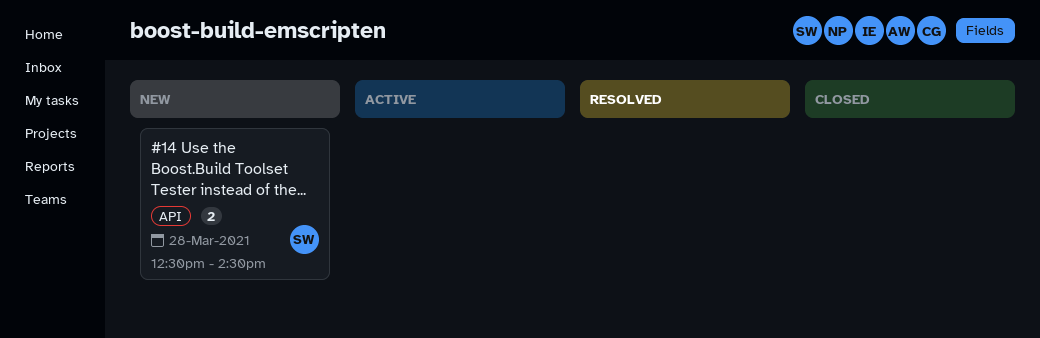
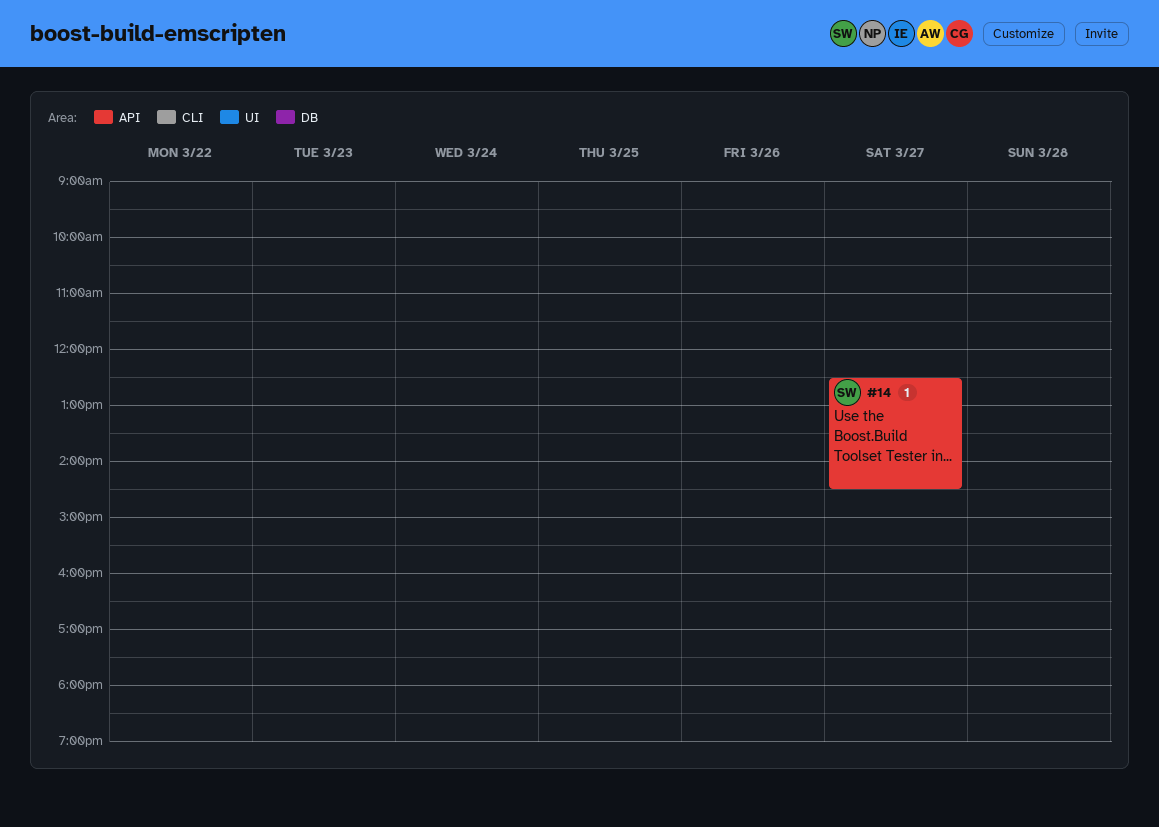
#14, estimate: 2 -> 1
#14, day: Mar 28 -> Mar 27

